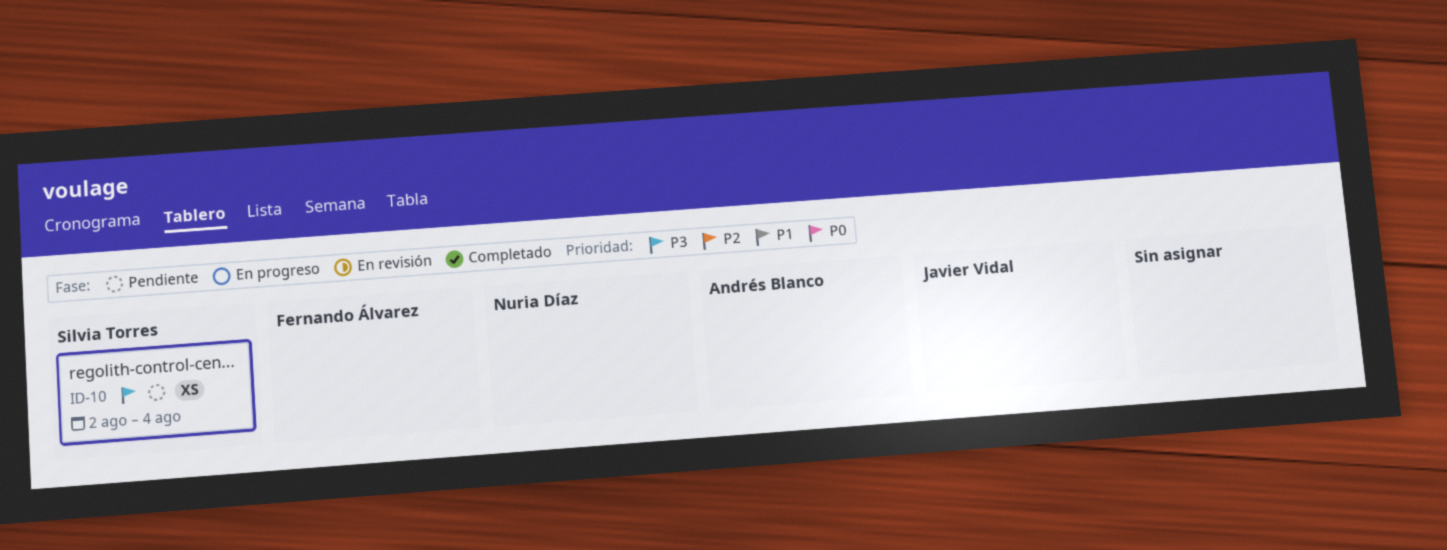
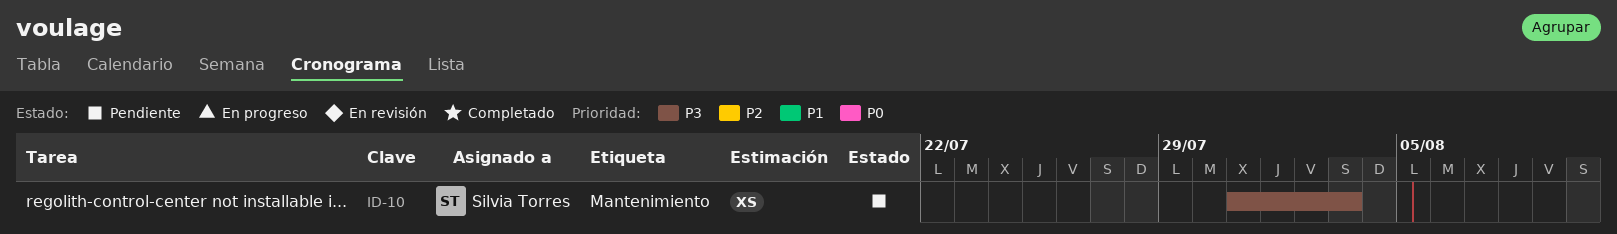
ID-10, start: Aug 2 -> Jul 31
ID-10, due: Aug 4 -> Aug 3

